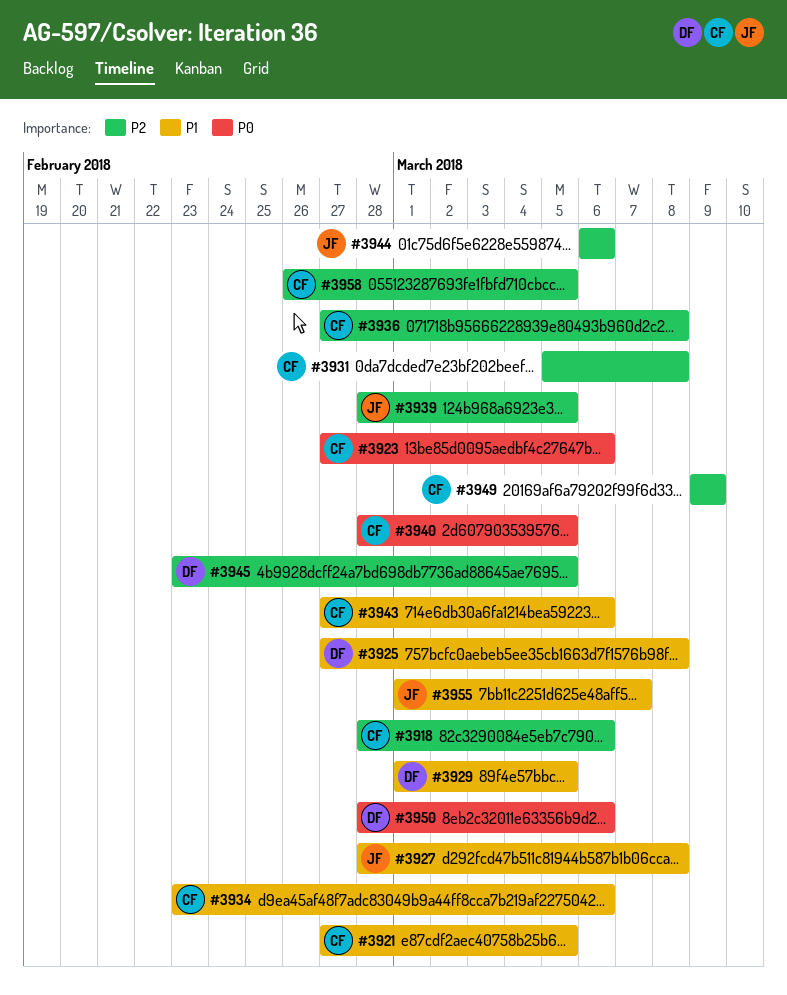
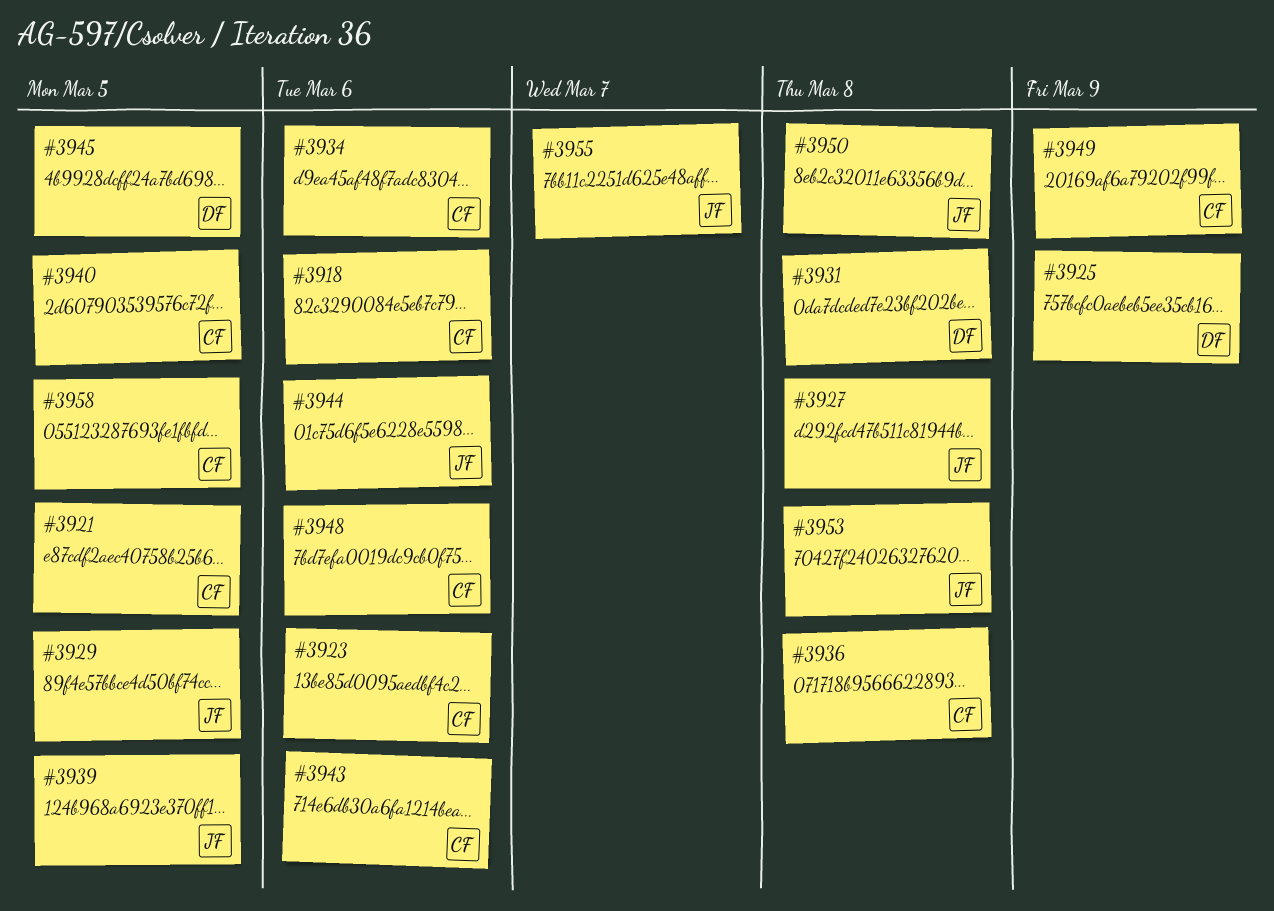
#3925, due: Mar 8 -> Mar 9
#3929, owner: DF -> JF
#3931, owner: CF -> DF
#3948: none -> present
#3950, owner: DF -> JF
#3950, due: Mar 6 -> Mar 8
#3953: none -> present

